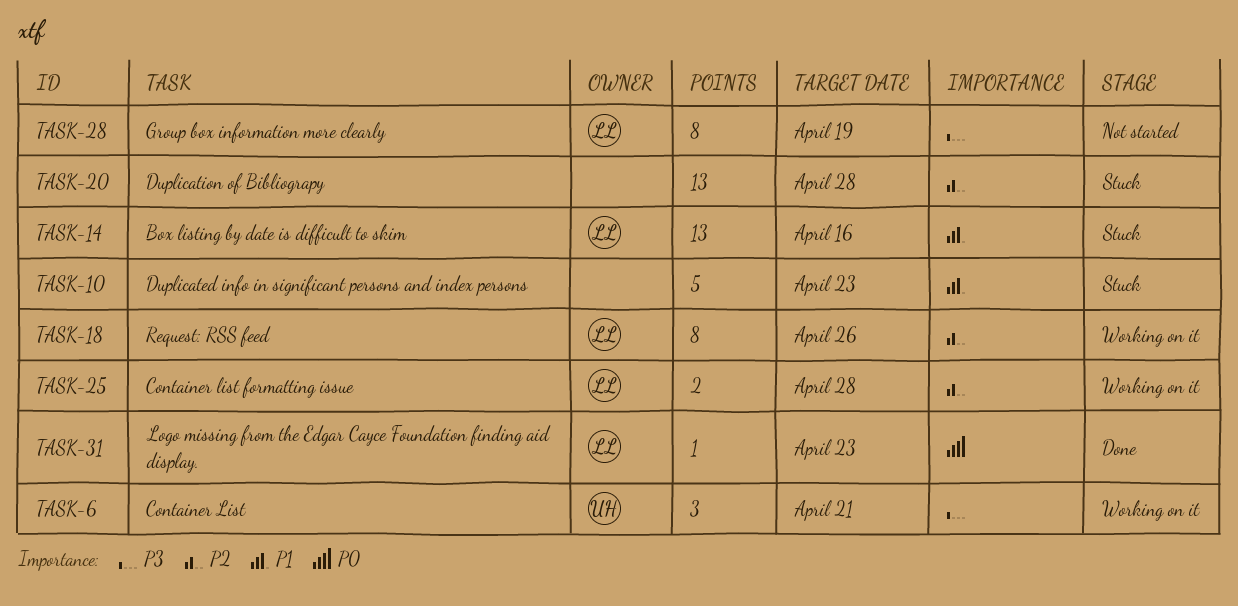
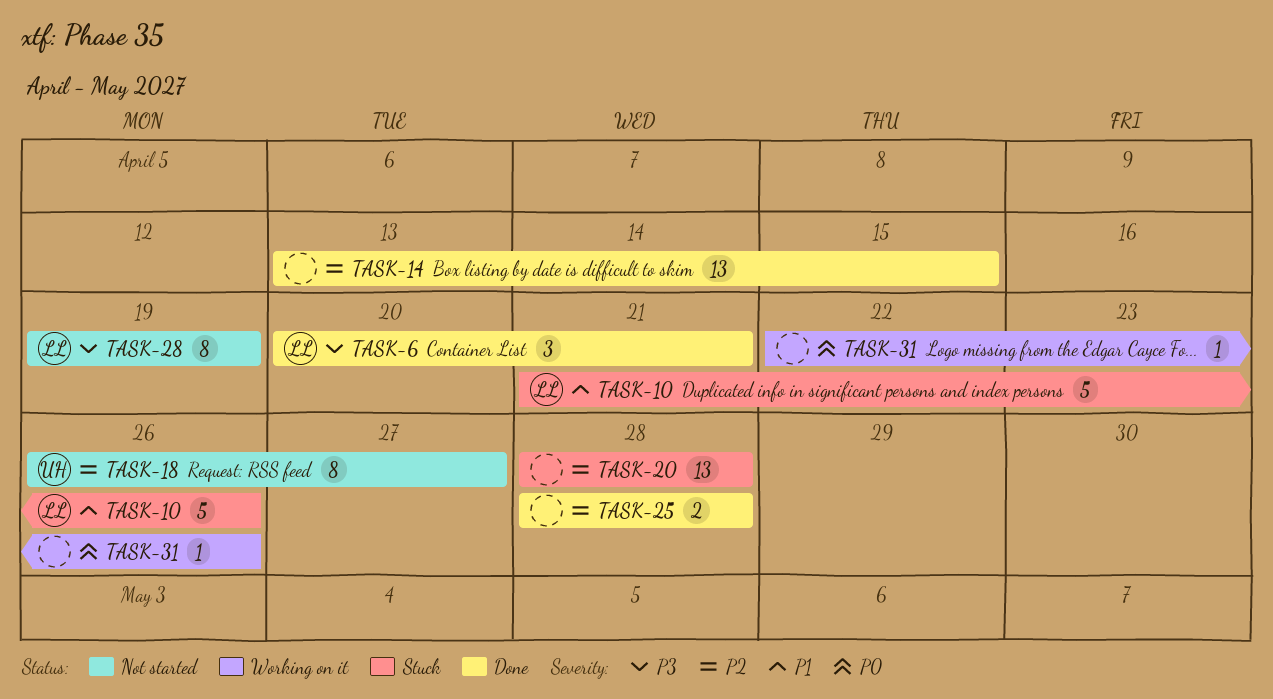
TASK-6, status: Working on it -> Done
TASK-6, owner: UH -> LL
TASK-10, owner: none -> LL
TASK-10, due: Apr 23 -> Apr 26
TASK-14, status: Stuck -> Done
TASK-14, owner: LL -> none
TASK-14, priority: P1 -> P2
TASK-14, due: Apr 16 -> Apr 15
TASK-18, status: Working on it -> Not started
TASK-18, owner: LL -> UH
TASK-18, due: Apr 26 -> Apr 27
TASK-25, status: Working on it -> Done
TASK-25, owner: LL -> none
TASK-31, status: Done -> Working on it
TASK-31, owner: LL -> none
TASK-31, due: Apr 23 -> Apr 26

